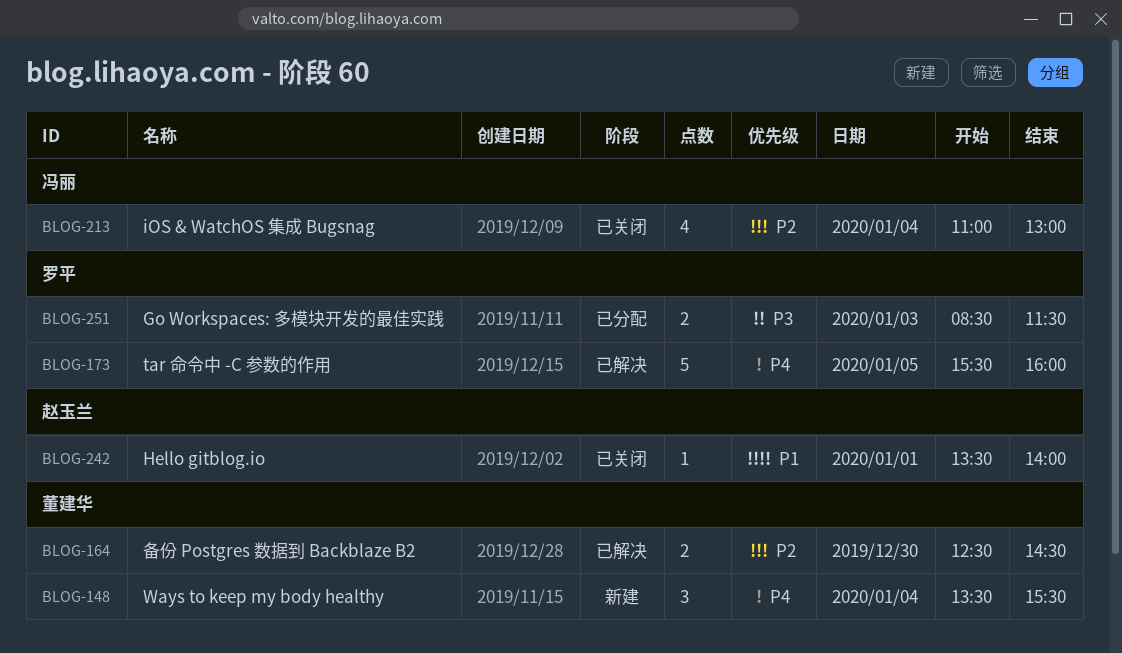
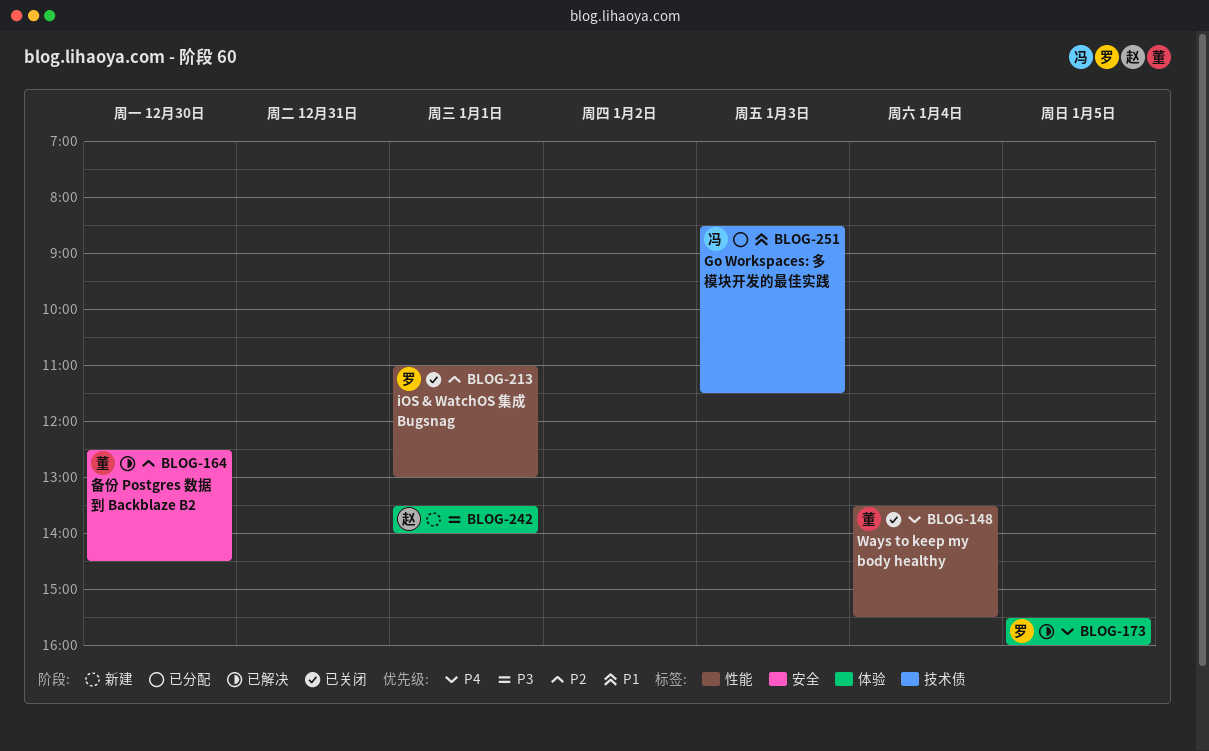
BLOG-148, status: 新建 -> 已关闭
BLOG-213, owner: 冯丽 -> 罗平
BLOG-213, day: Jan 4 -> Jan 1
BLOG-242, status: 已关闭 -> 新建
BLOG-242, priority: P1 -> P3
BLOG-251, owner: 罗平 -> 冯丽
BLOG-251, priority: P3 -> P1

